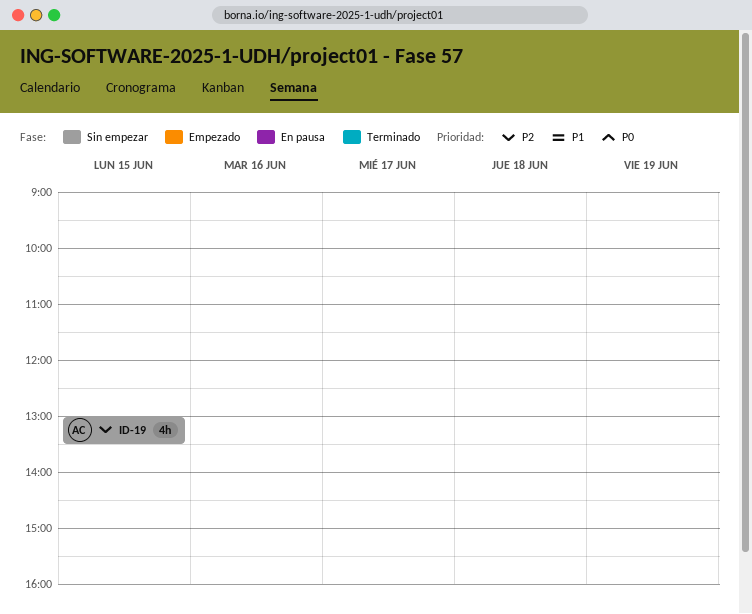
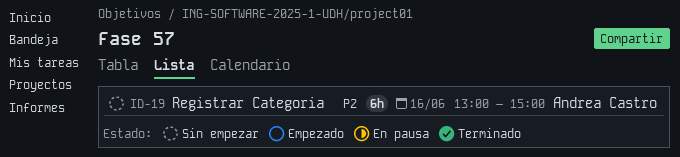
ID-19, estimate: 4h -> 6h
ID-19, day: Jun 15 -> Jun 16
ID-19, ends: 13:30 -> 15:00

